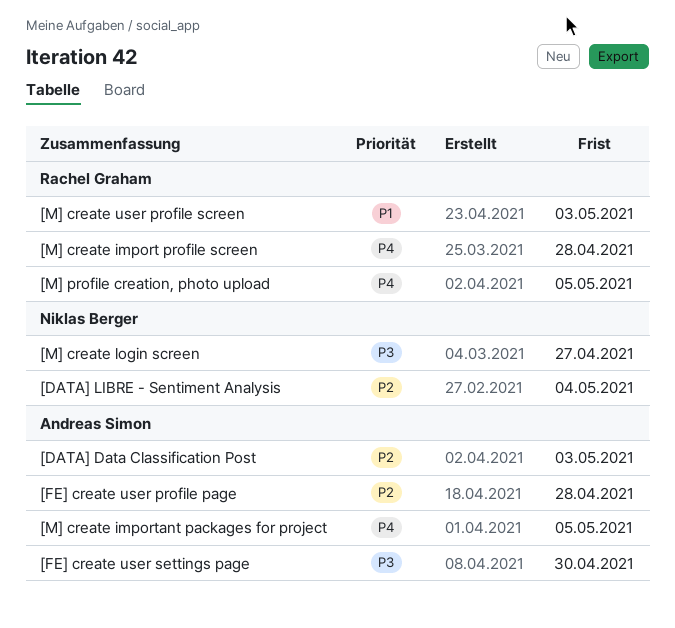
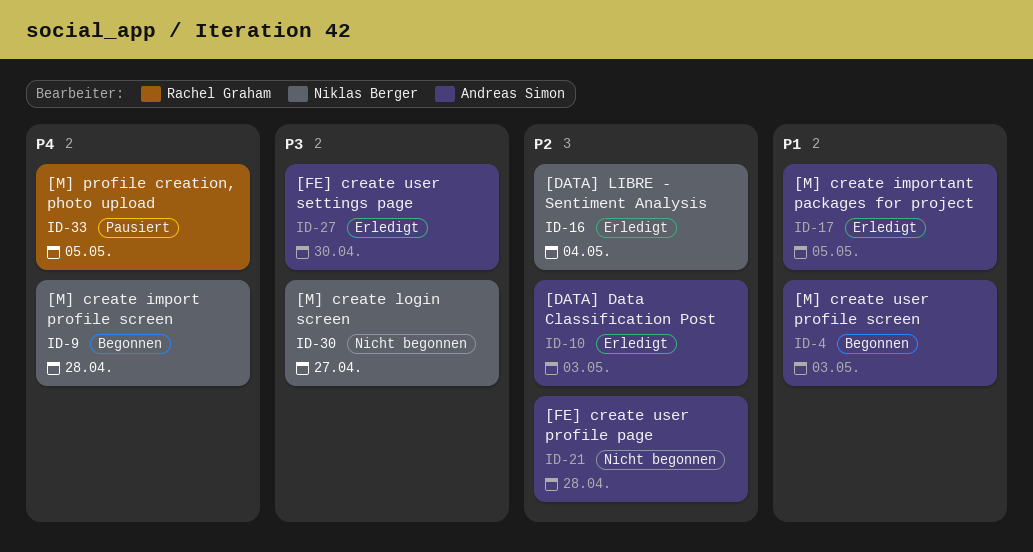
[M] create import profile screen, owner: Rachel Graham -> Niklas Berger
[M] create important packages for project, priority: P4 -> P1
[M] create user profile screen, owner: Rachel Graham -> Andreas Simon

